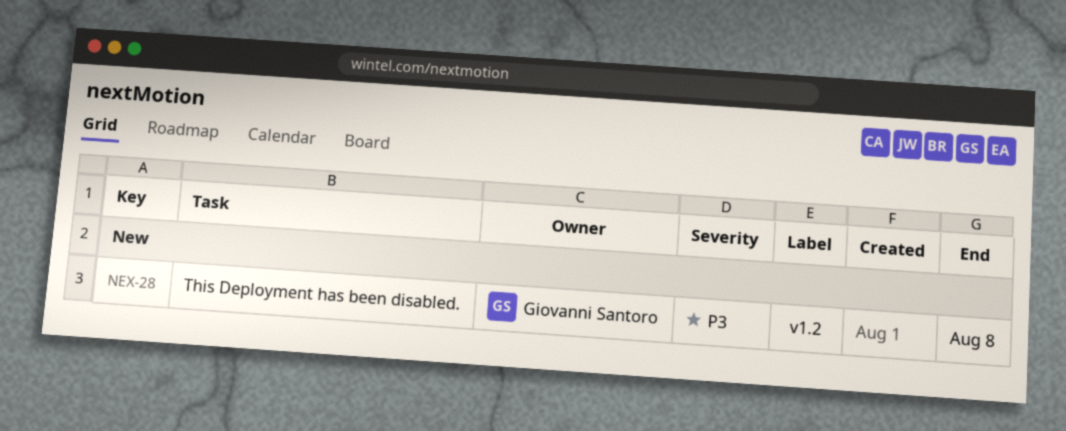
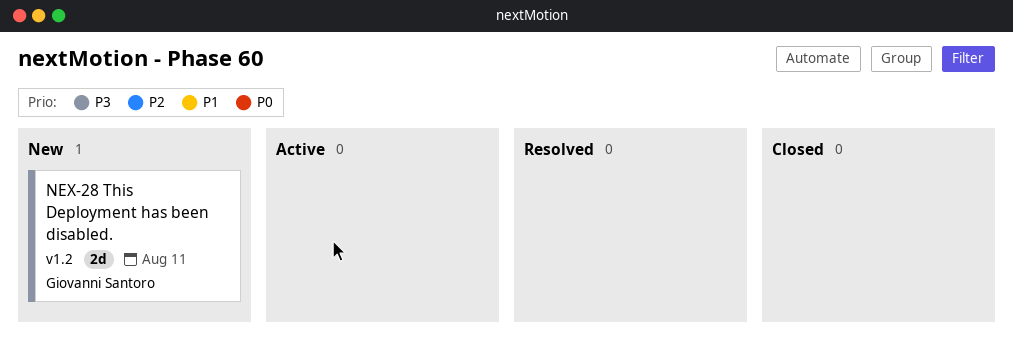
NEX-28, due: Aug 8 -> Aug 11

